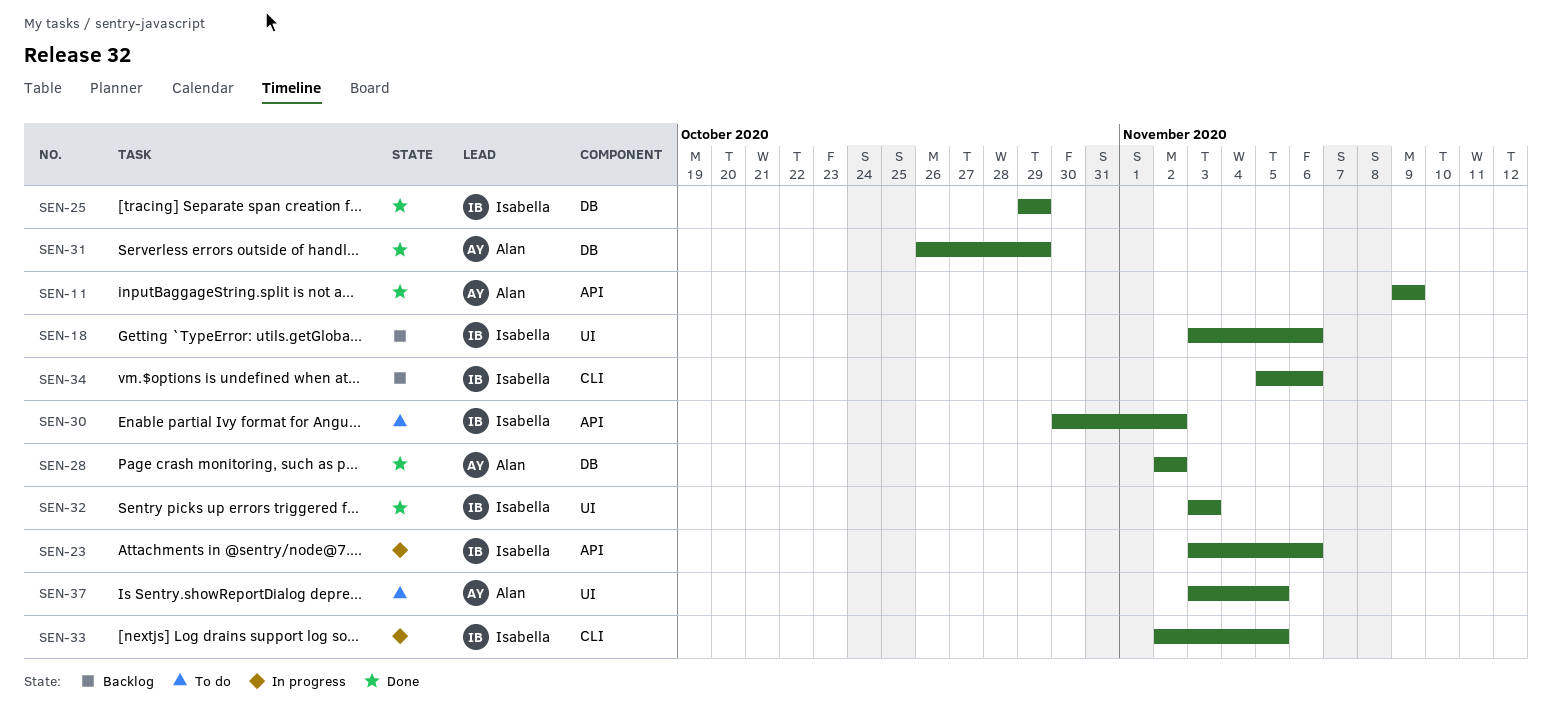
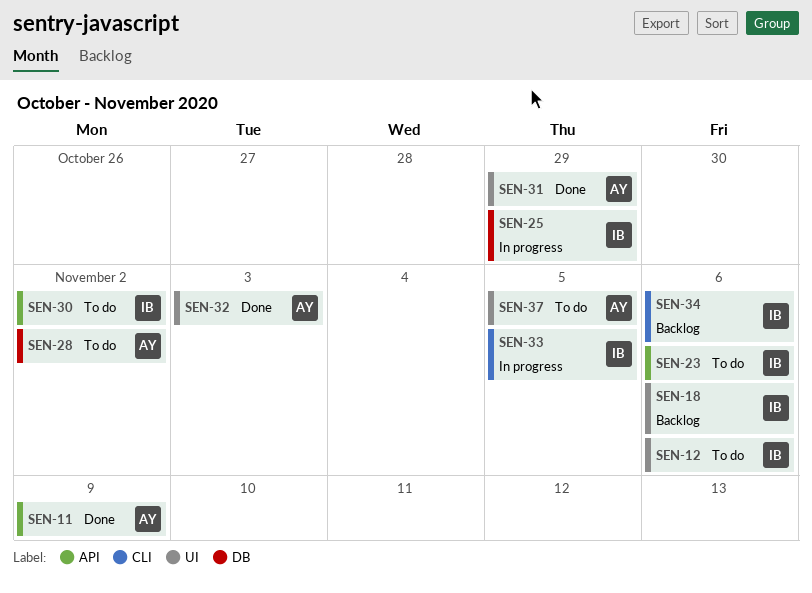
SEN-12: none -> present
SEN-23, status: In progress -> To do
SEN-25, status: Done -> In progress
SEN-28, status: Done -> To do
SEN-31, label: DB -> UI
SEN-32, owner: Isabella -> Alan

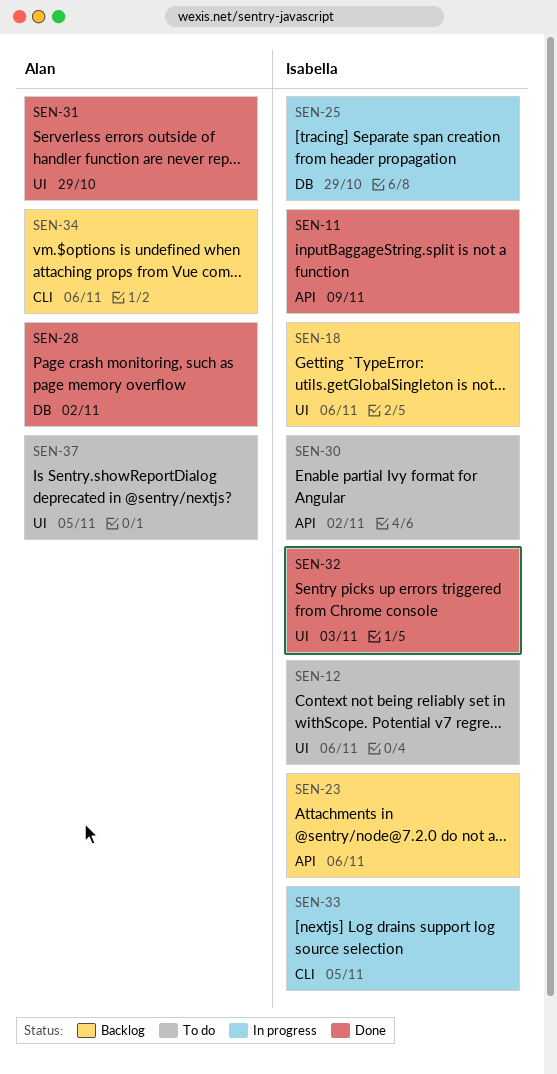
SEN-11, owner: Alan -> Isabella
SEN-23, status: To do -> Backlog
SEN-28, status: To do -> Done
SEN-32, owner: Alan -> Isabella
SEN-34, owner: Isabella -> Alan

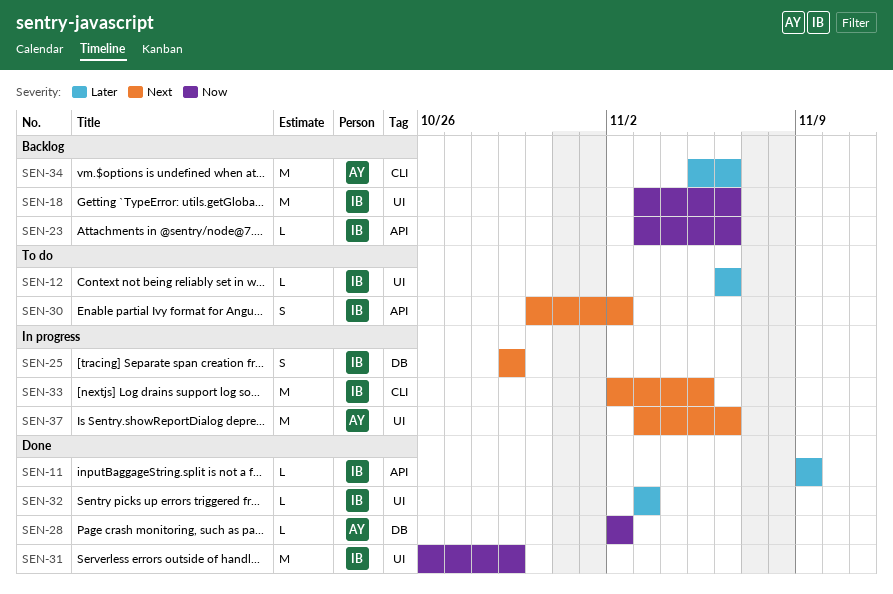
SEN-31, owner: Alan -> Isabella
SEN-37, status: To do -> In progress
SEN-37, due: Nov 5 -> Nov 6

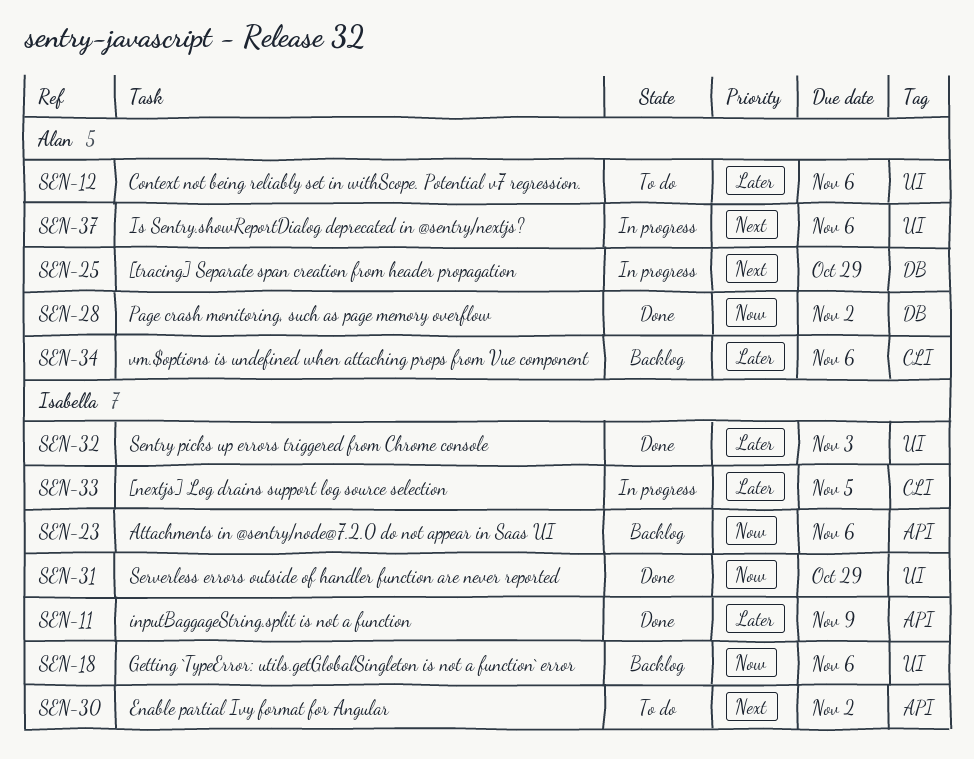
SEN-12, owner: Isabella -> Alan
SEN-25, owner: Isabella -> Alan
SEN-33, priority: Next -> Later

